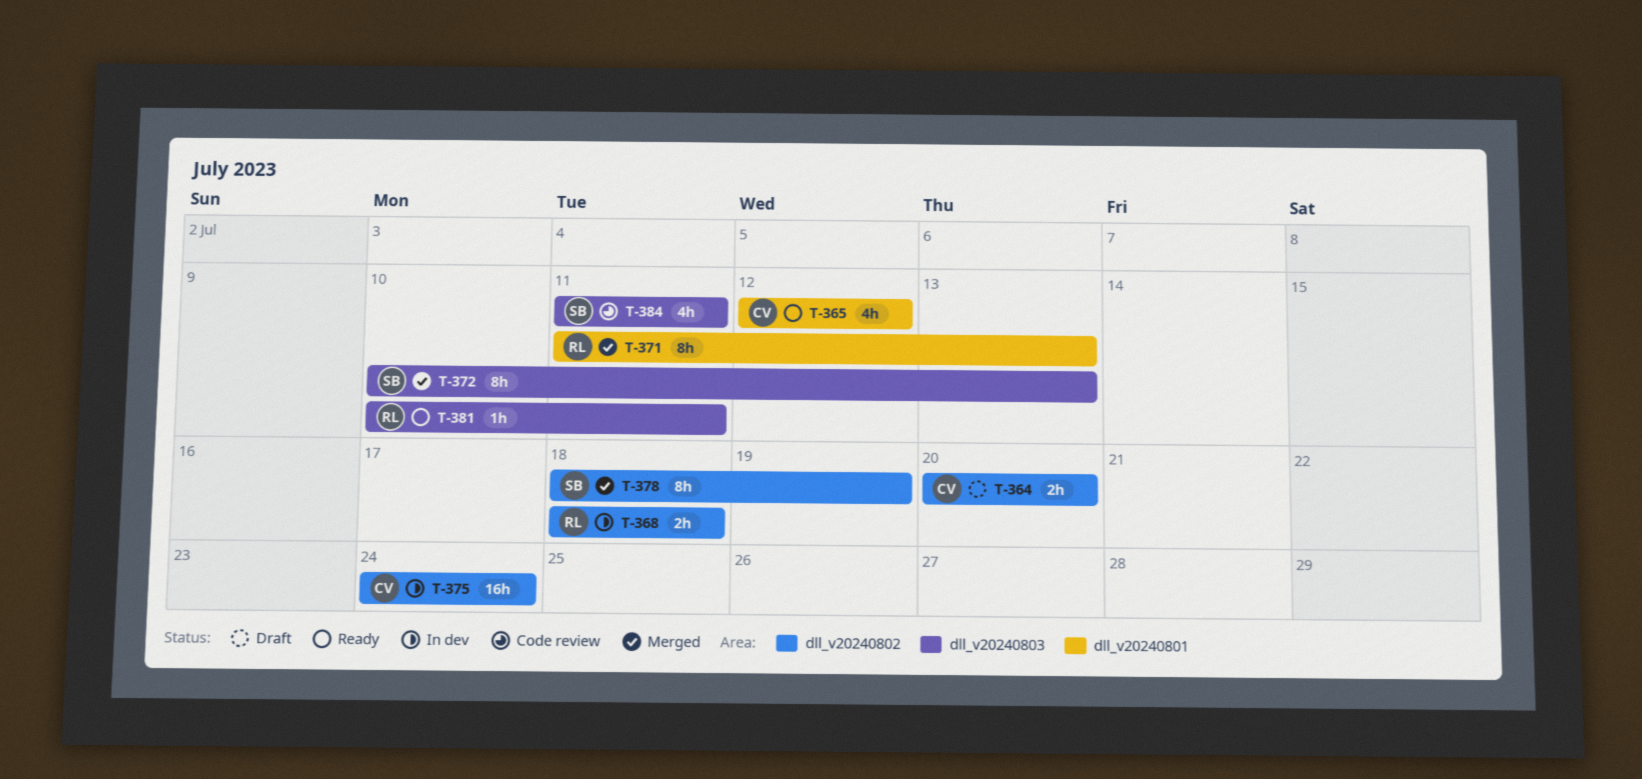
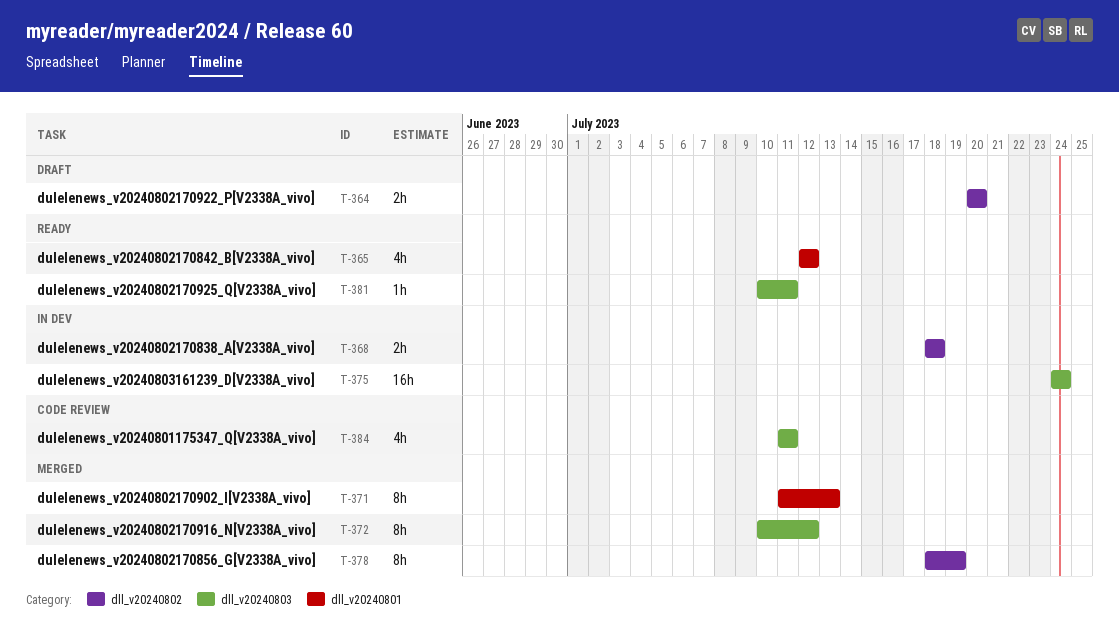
T-372, due: Jul 13 -> Jul 12
T-375, label: dll_v20240802 -> dll_v20240803

